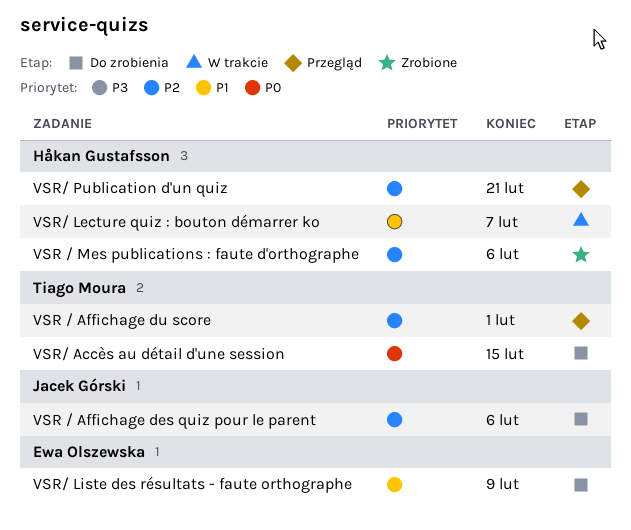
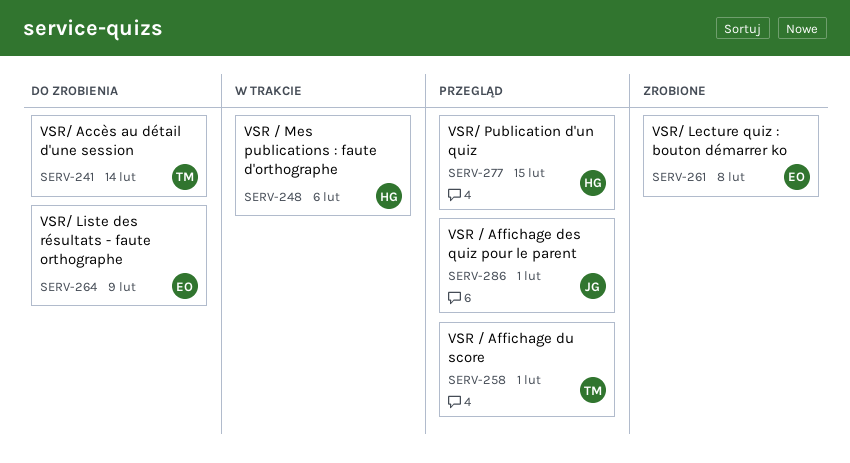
VSR / Affichage des quiz pour le parent, status: Do zrobienia -> Przegląd
VSR / Affichage des quiz pour le parent, due: Feb 6 -> Feb 1
VSR / Mes publications : faute d'orthographe, status: Zrobione -> W trakcie
VSR/ Accès au détail d'une session, due: Feb 15 -> Feb 14
VSR/ Lecture quiz : bouton démarrer ko, status: W trakcie -> Zrobione
VSR/ Lecture quiz : bouton démarrer ko, owner: Håkan Gustafsson -> Ewa Olszewska
VSR/ Lecture quiz : bouton démarrer ko, due: Feb 7 -> Feb 8
VSR/ Publication d'un quiz, due: Feb 21 -> Feb 15

